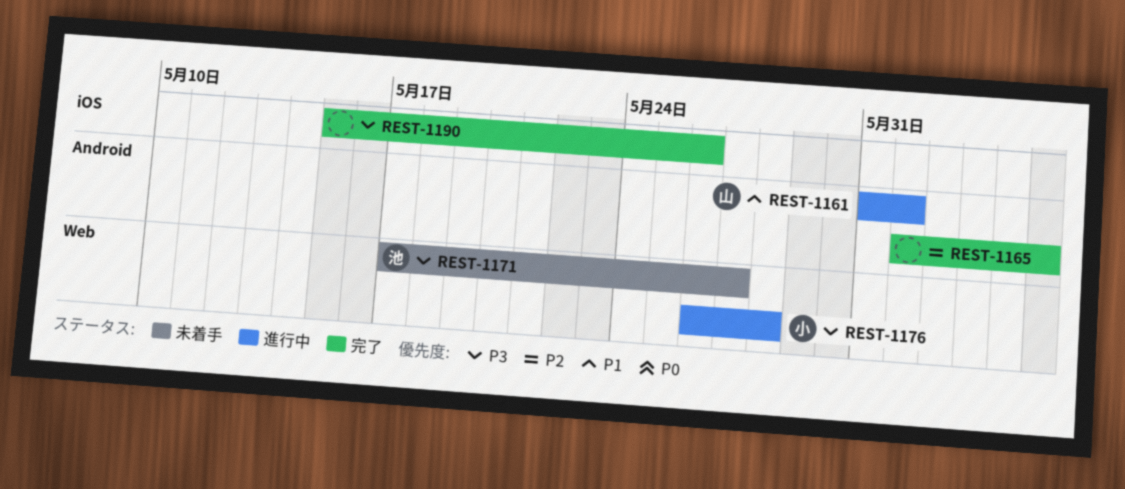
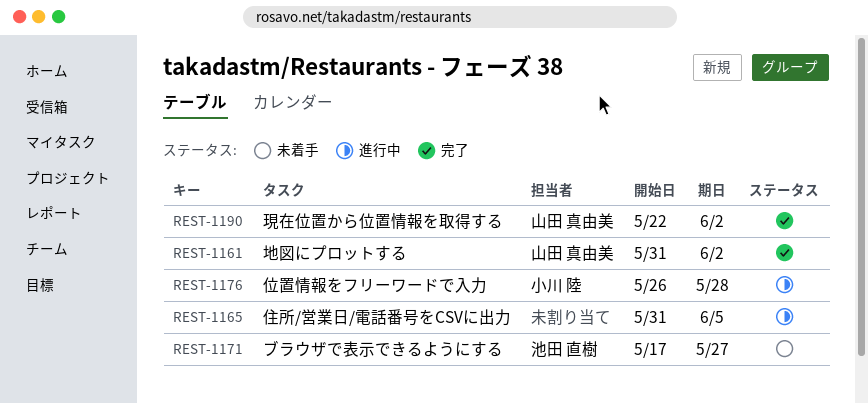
REST-1161, status: 進行中 -> 完了
REST-1161, due: Jun 1 -> Jun 2
REST-1165, status: 完了 -> 進行中
REST-1165, start: Jun 1 -> May 31
REST-1190, owner: none -> 山田 真由美
REST-1190, start: May 15 -> May 22
REST-1190, due: May 26 -> Jun 2

